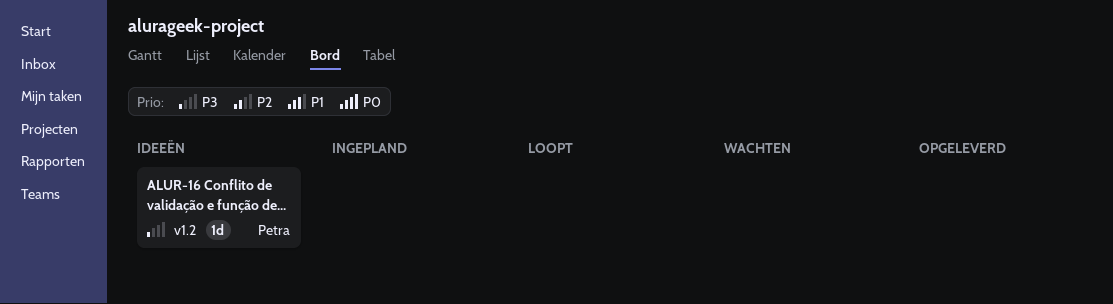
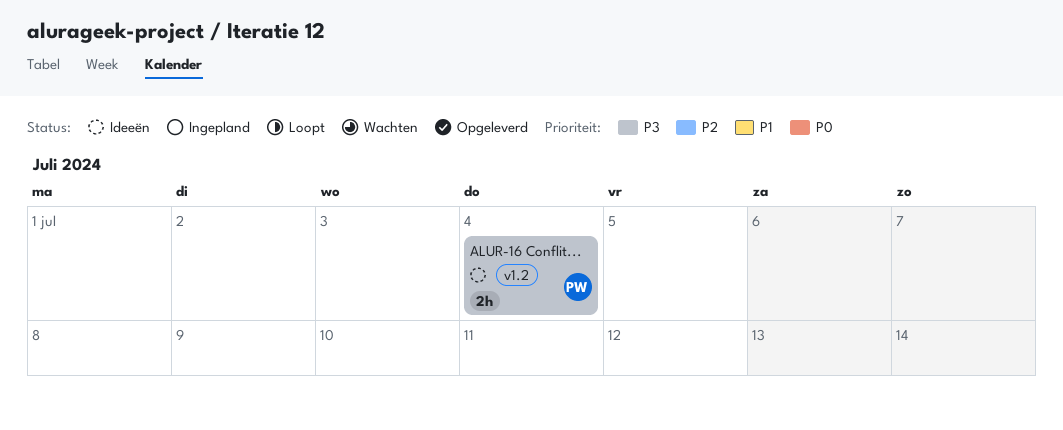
ALUR-16, estimate: 1d -> 2h

